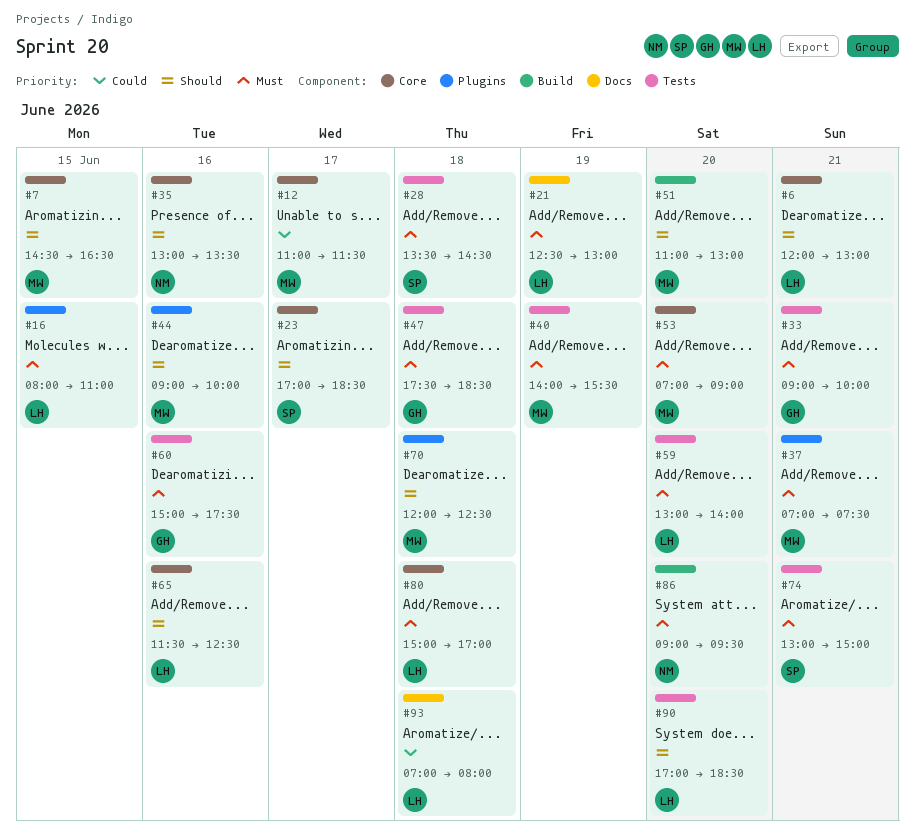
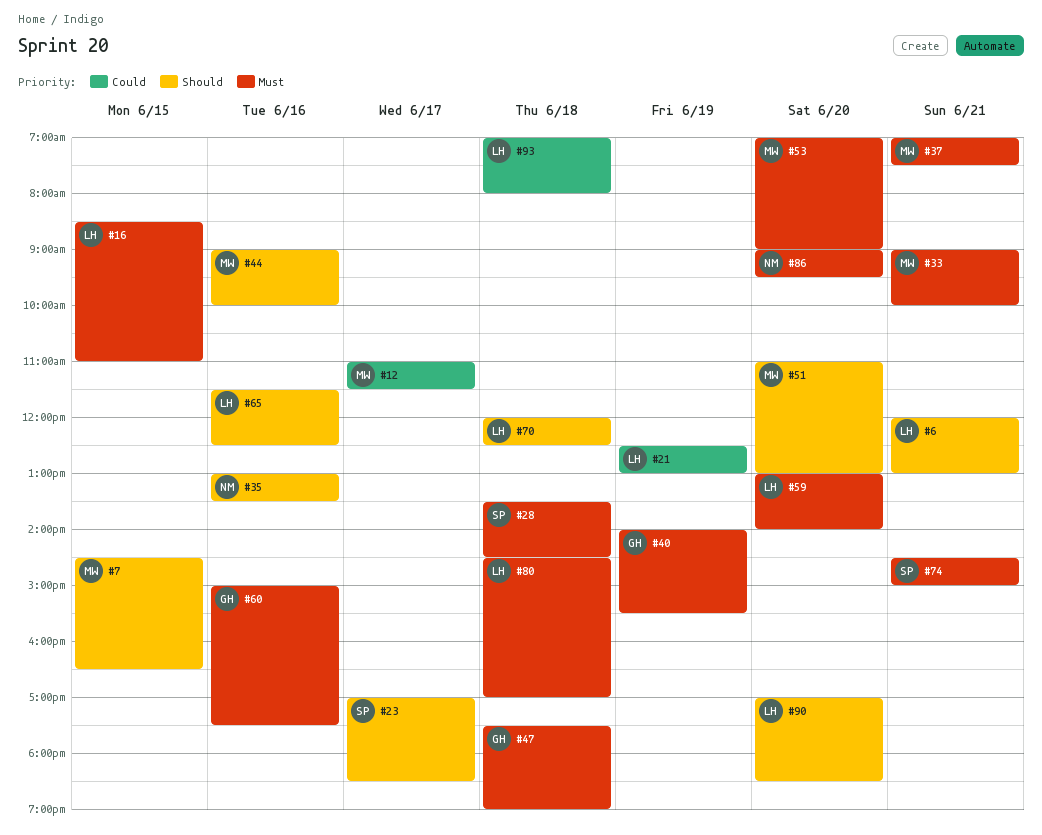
#16, begins: 08:00 -> 08:30
#21, priority: Must -> Could
#33, owner: GH -> MW
#40, owner: MW -> GH
#47, ends: 18:30 -> 19:00
#70, owner: MW -> LH
#74, begins: 13:00 -> 14:30
#80, begins: 15:00 -> 14:30

